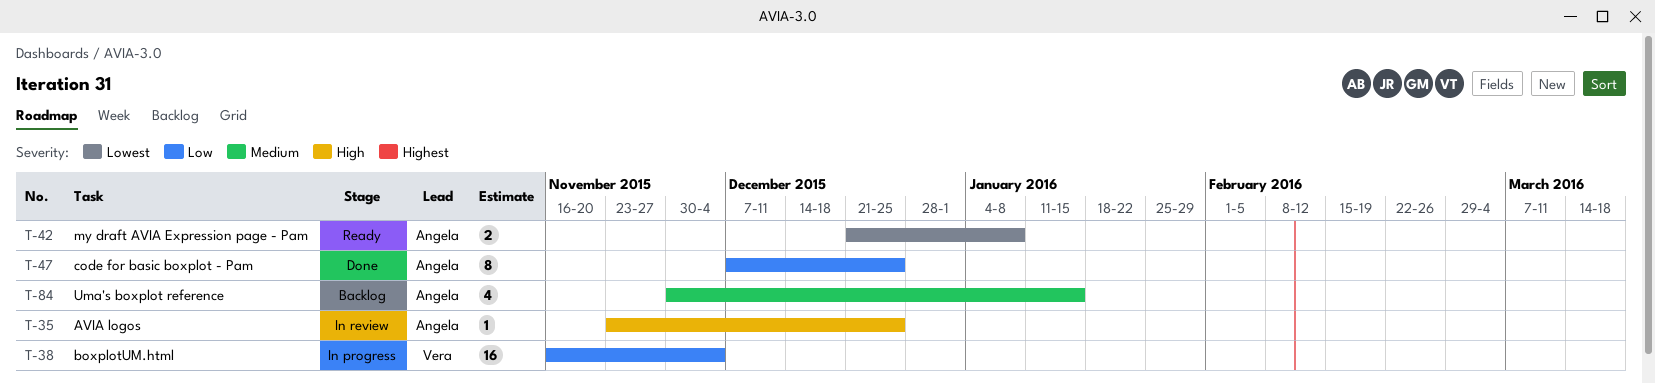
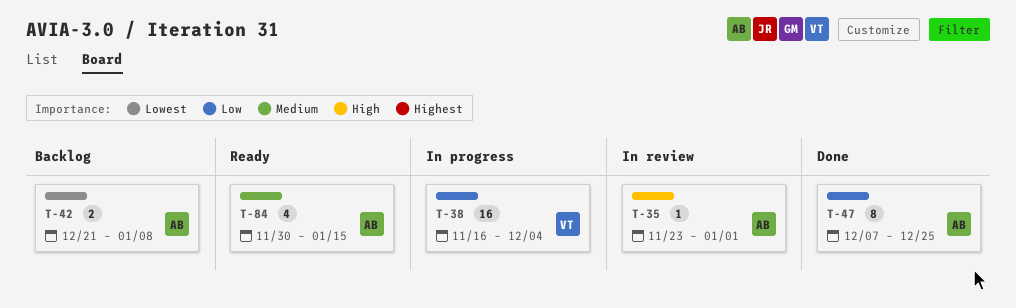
T-35, due: Dec 25 -> Jan 1
T-42, status: Ready -> Backlog
T-84, status: Backlog -> Ready

